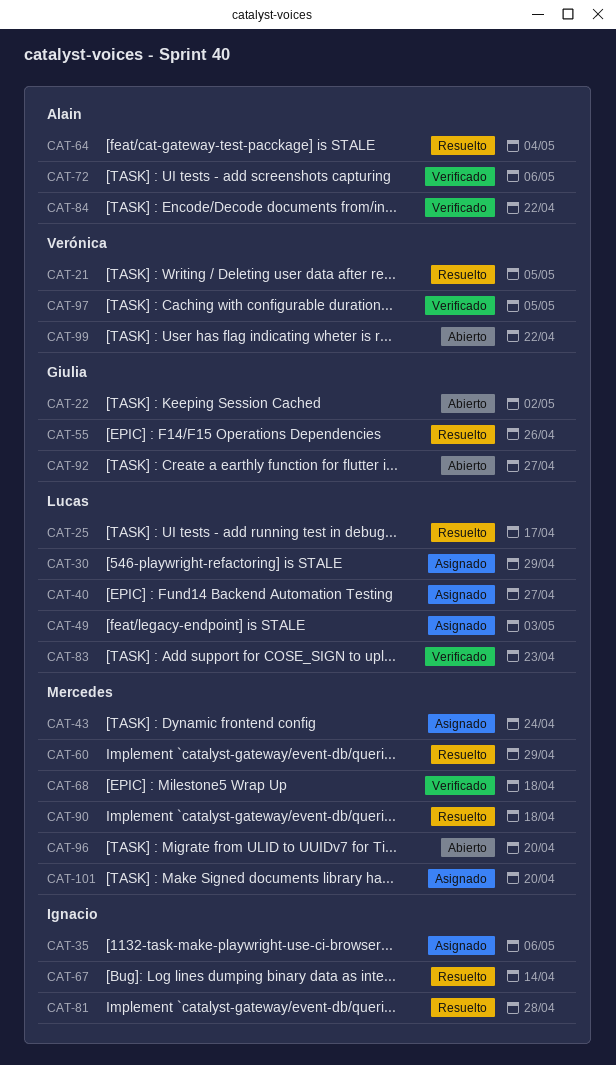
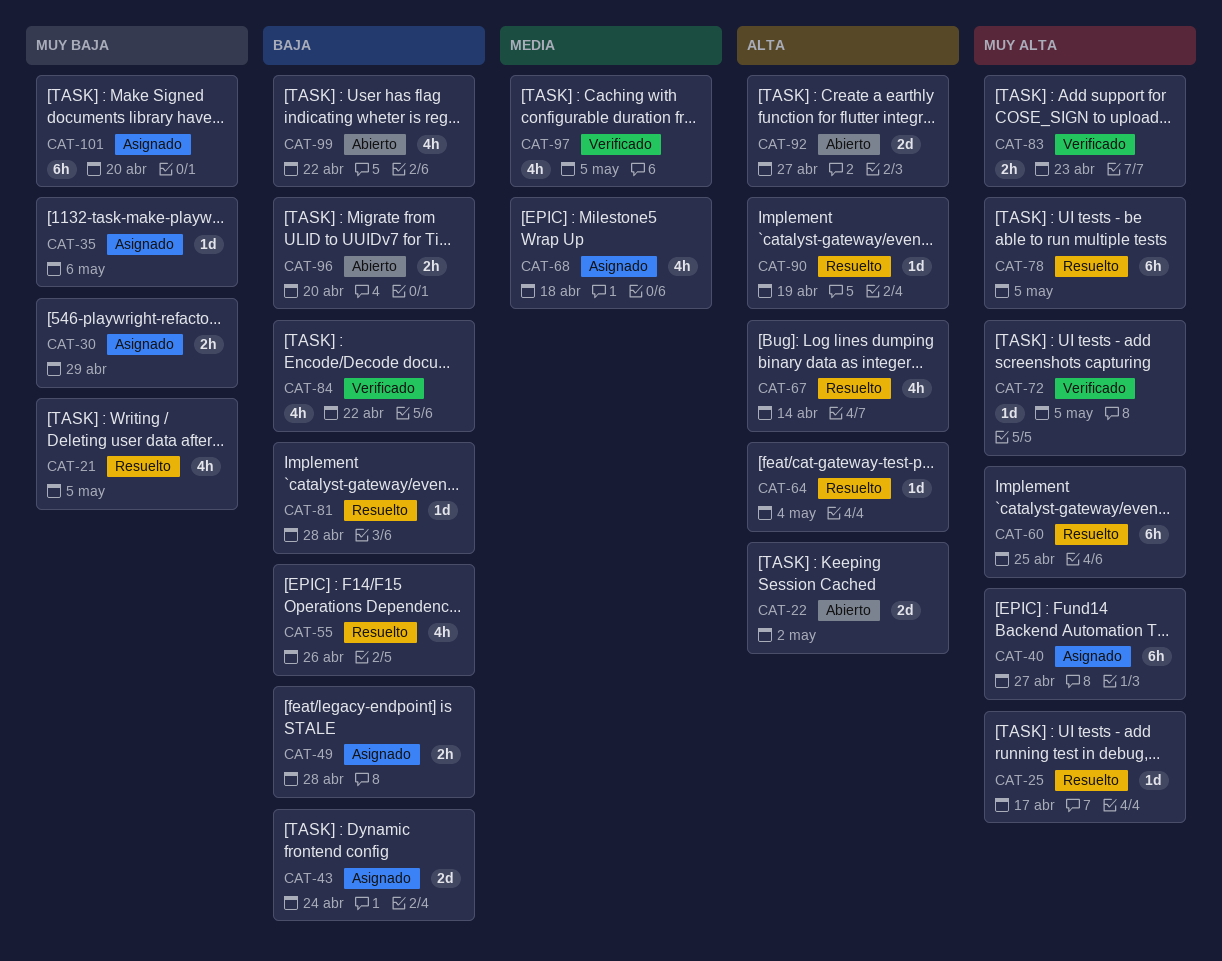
CAT-49, due: May 3 -> Apr 28
CAT-60, due: Apr 29 -> Apr 25
CAT-68, status: Verificado -> Asignado
CAT-72, due: May 6 -> May 5
CAT-78: none -> present
CAT-90, due: Apr 18 -> Apr 19

